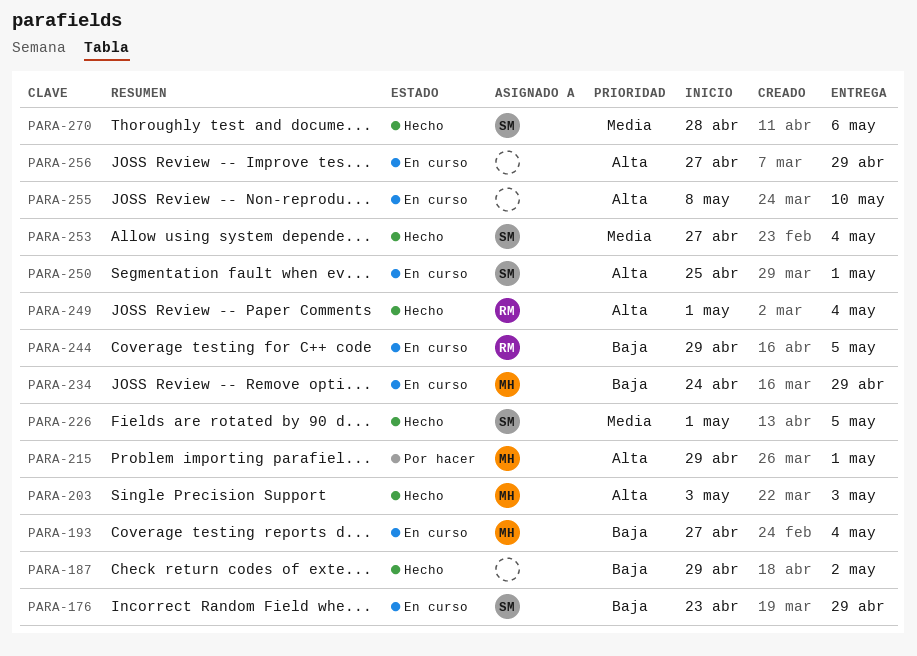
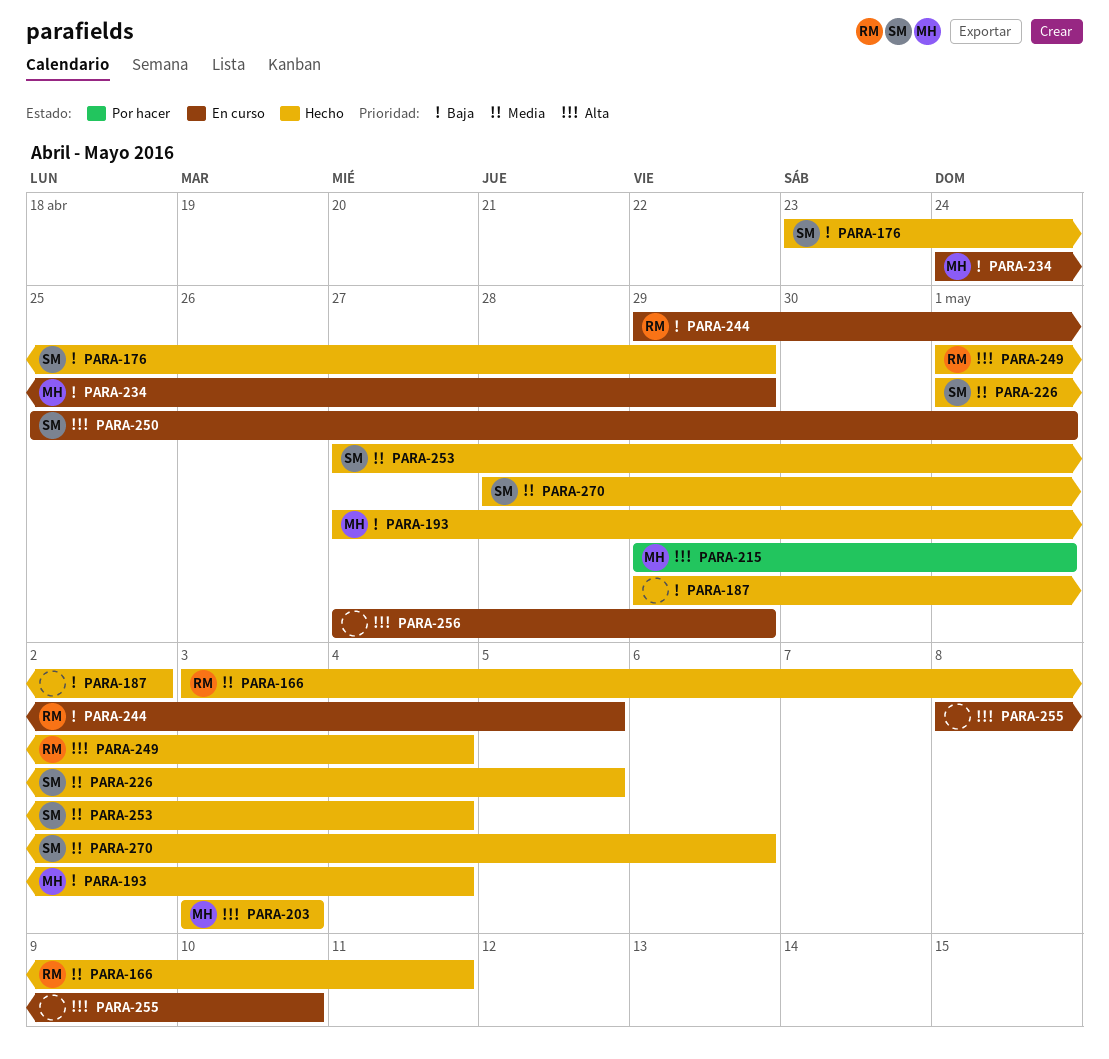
PARA-166: none -> present
PARA-176, status: En curso -> Hecho
PARA-193, status: En curso -> Hecho

